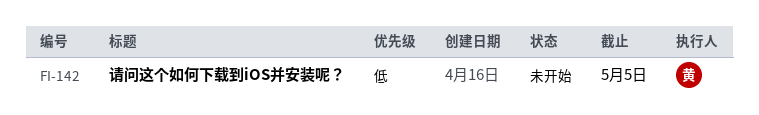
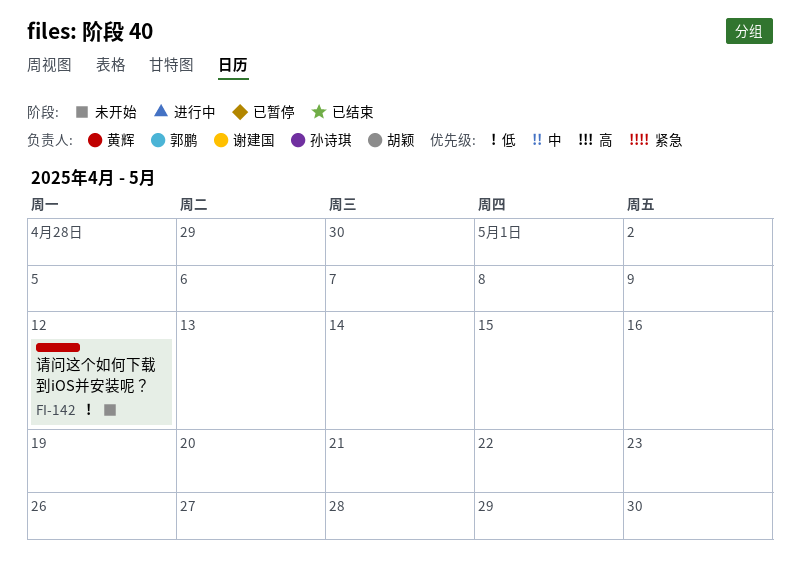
FI-142, due: May 5 -> May 12

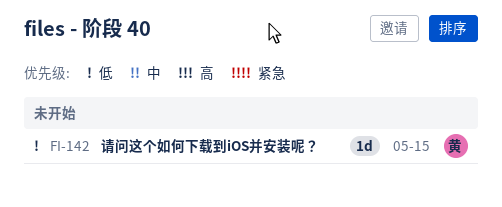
FI-142, due: May 12 -> May 15

